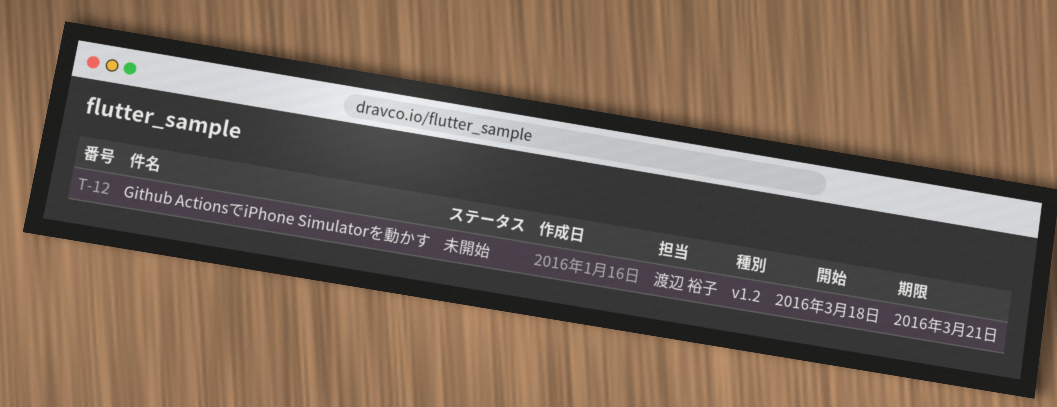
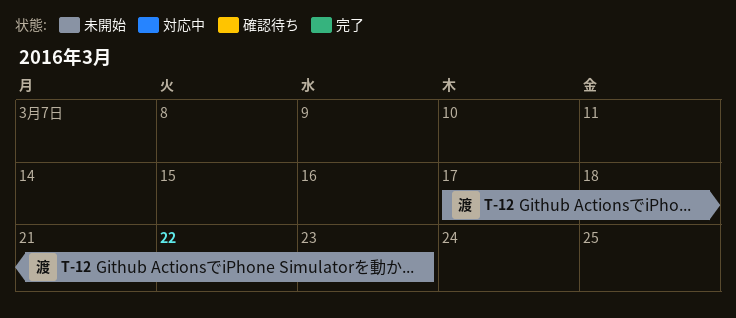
T-12, start: Mar 18 -> Mar 17
T-12, due: Mar 21 -> Mar 23

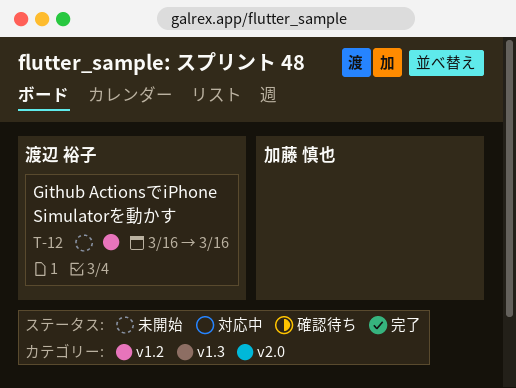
T-12, start: Mar 17 -> Mar 16
T-12, due: Mar 23 -> Mar 16

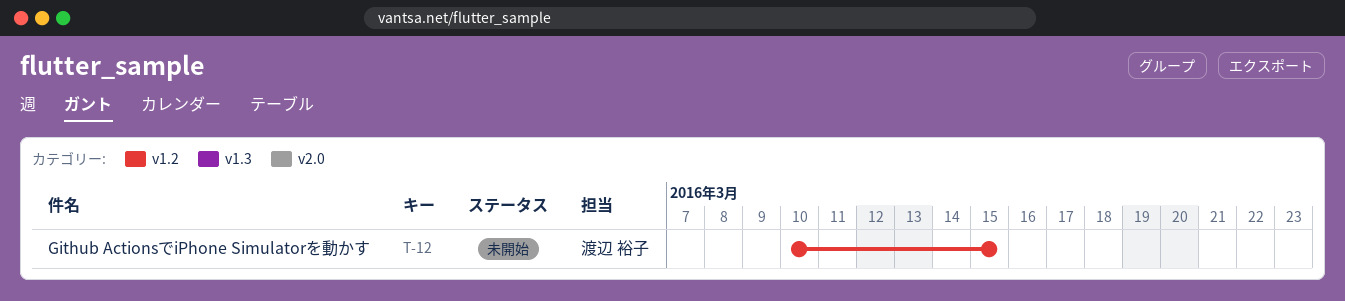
T-12, start: Mar 16 -> Mar 10
T-12, due: Mar 16 -> Mar 15

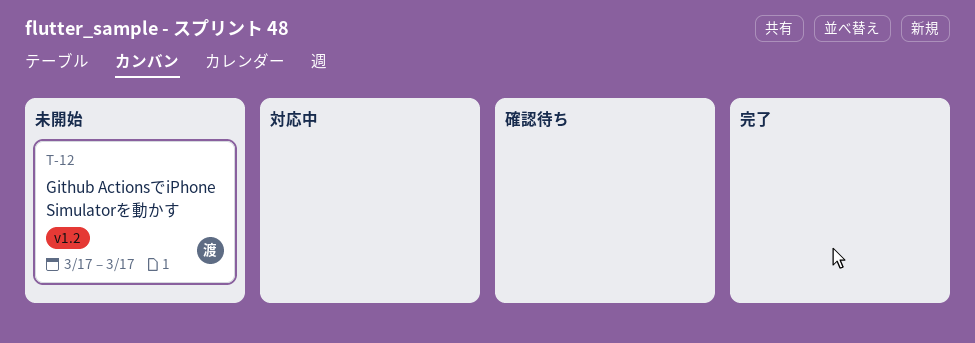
T-12, start: Mar 10 -> Mar 17
T-12, due: Mar 15 -> Mar 17

